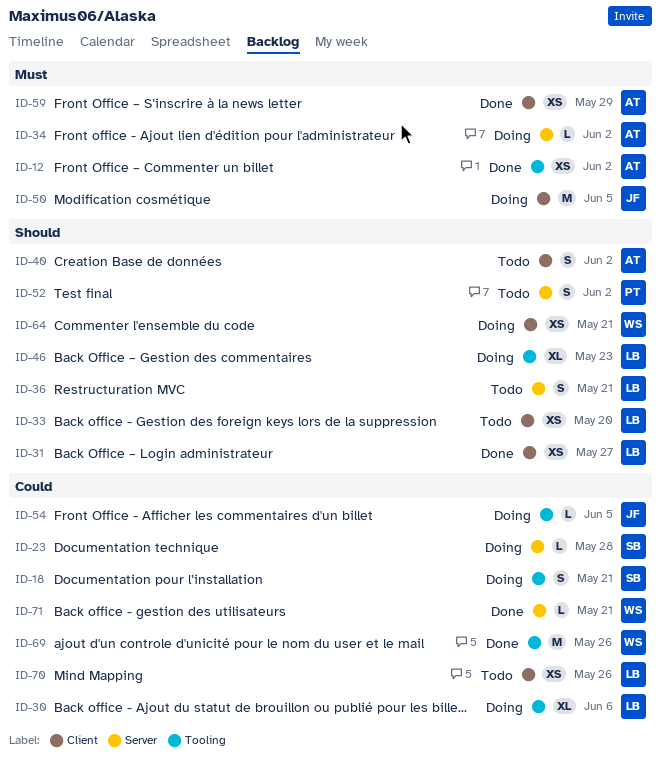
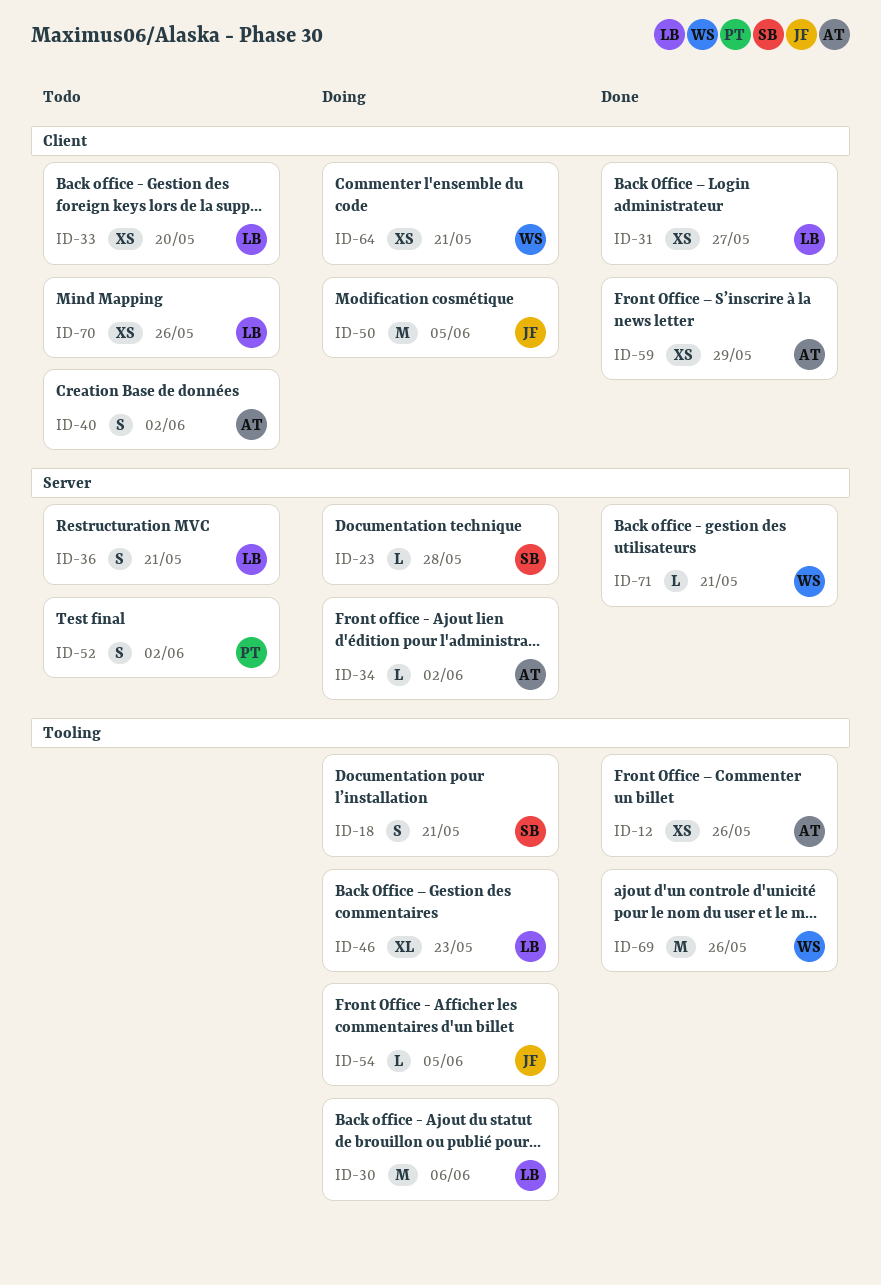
ID-12, due: Jun 2 -> May 26
ID-30, estimate: XL -> M

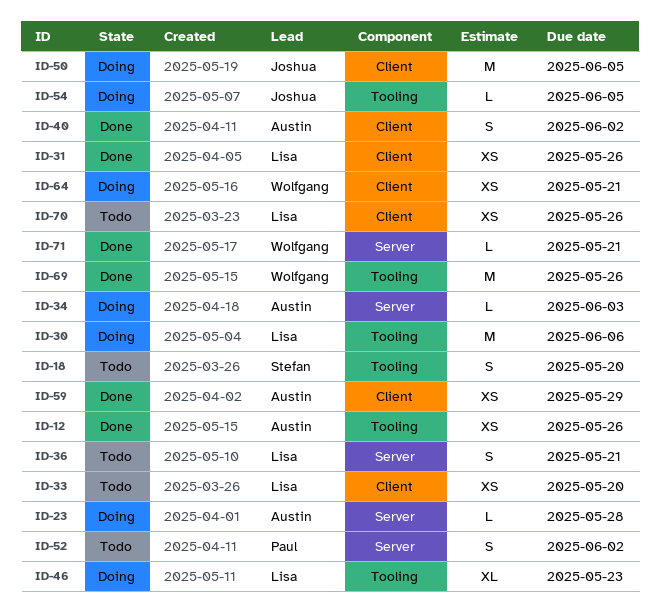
ID-18, status: Doing -> Todo
ID-18, due: May 21 -> May 20
ID-23, owner: Stefan -> Austin
ID-31, due: May 27 -> May 26
ID-34, due: Jun 2 -> Jun 3
ID-40, status: Todo -> Done

